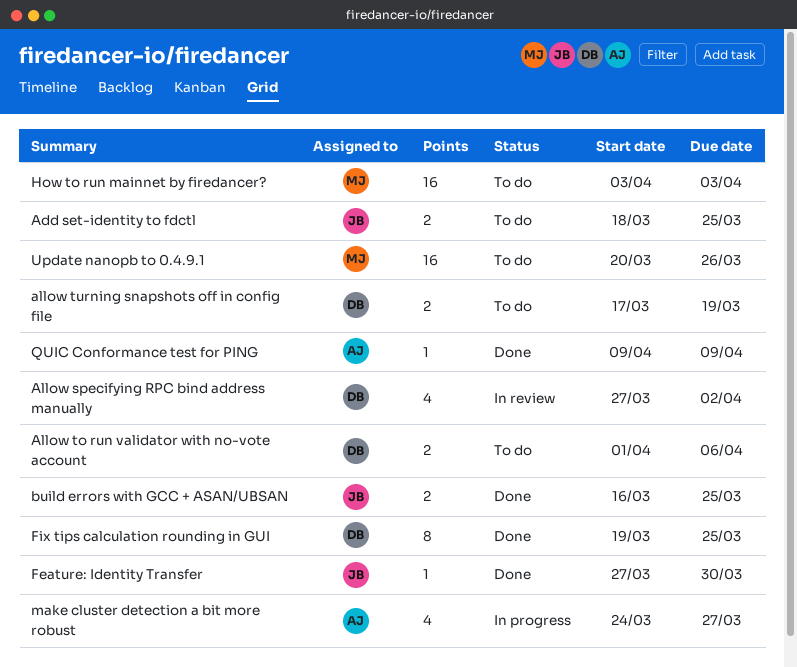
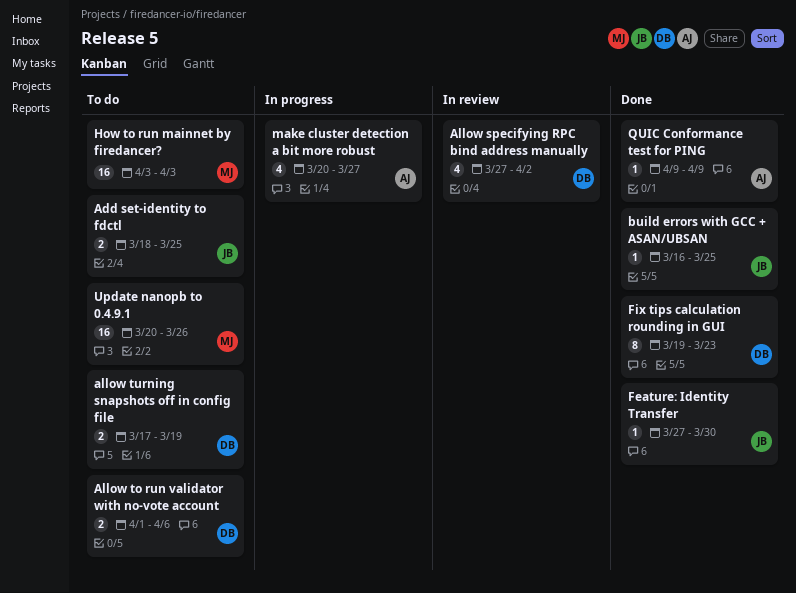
build errors with GCC + ASAN/UBSAN, estimate: 2 -> 1
Fix tips calculation rounding in GUI, due: Mar 25 -> Mar 23
make cluster detection a bit more robust, start: Mar 24 -> Mar 20

